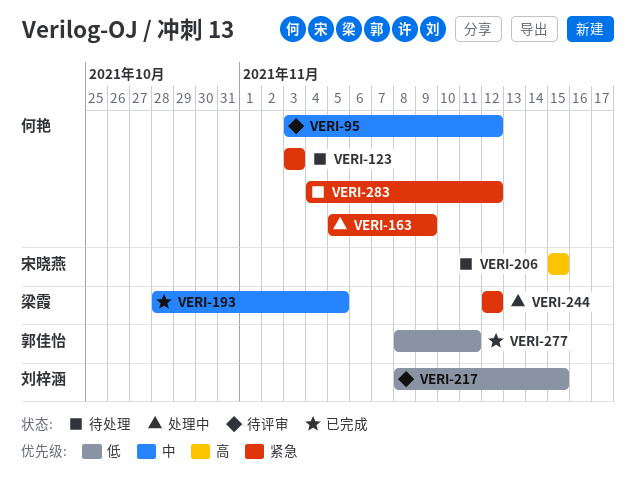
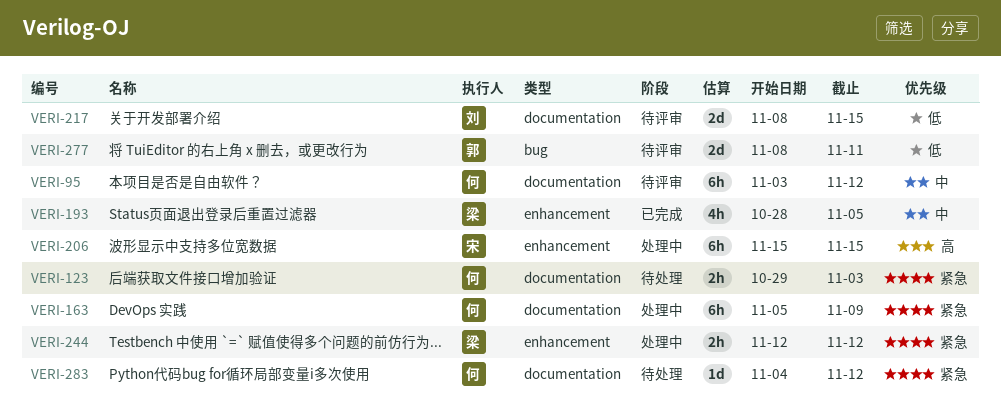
VERI-123, start: Nov 3 -> Oct 29
VERI-206, status: 待处理 -> 处理中
VERI-277, status: 已完成 -> 待评审

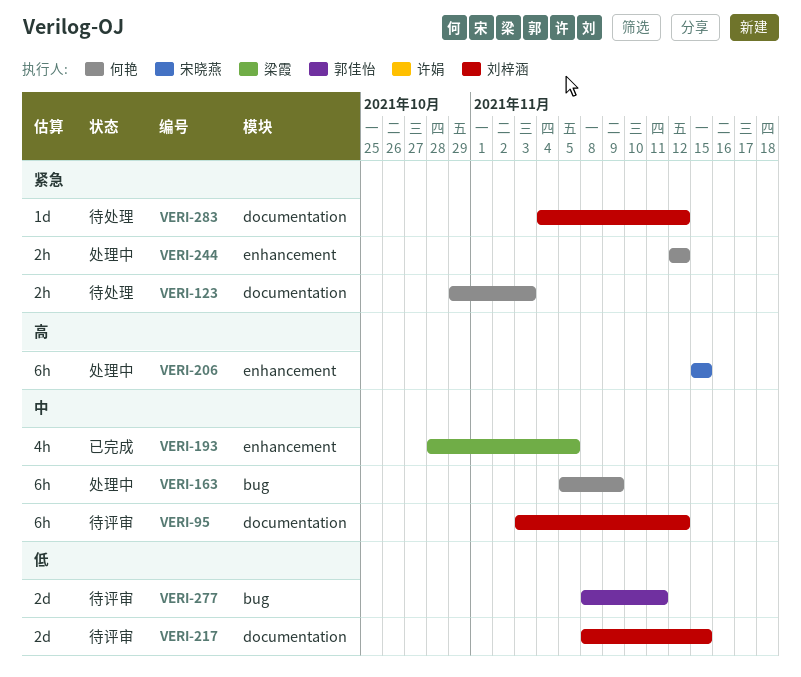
VERI-95, owner: 何艳 -> 刘梓涵
VERI-163, priority: 紧急 -> 中
VERI-163, label: documentation -> bug
VERI-244, owner: 梁霞 -> 何艳
VERI-283, owner: 何艳 -> 刘梓涵

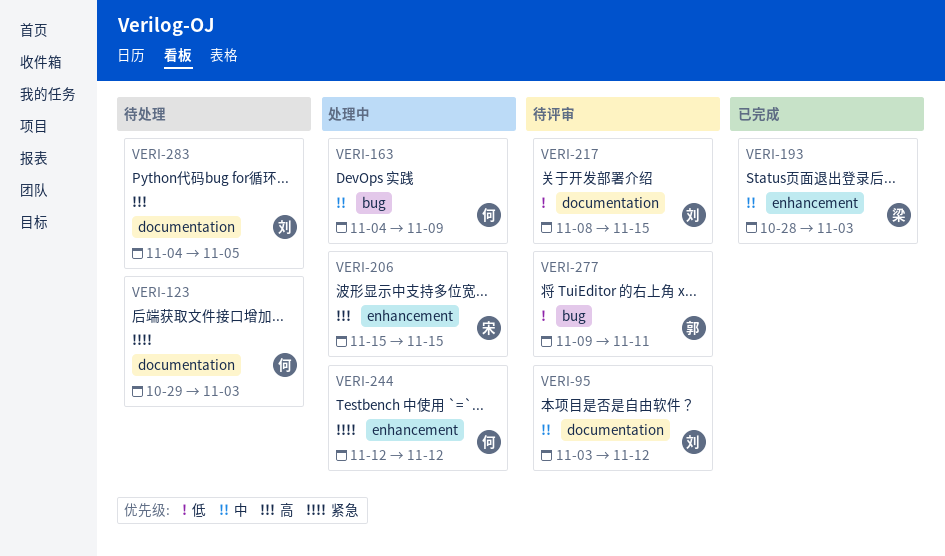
VERI-163, start: Nov 5 -> Nov 4
VERI-193, due: Nov 5 -> Nov 3
VERI-277, start: Nov 8 -> Nov 9
VERI-283, priority: 紧急 -> 高
VERI-283, due: Nov 12 -> Nov 5

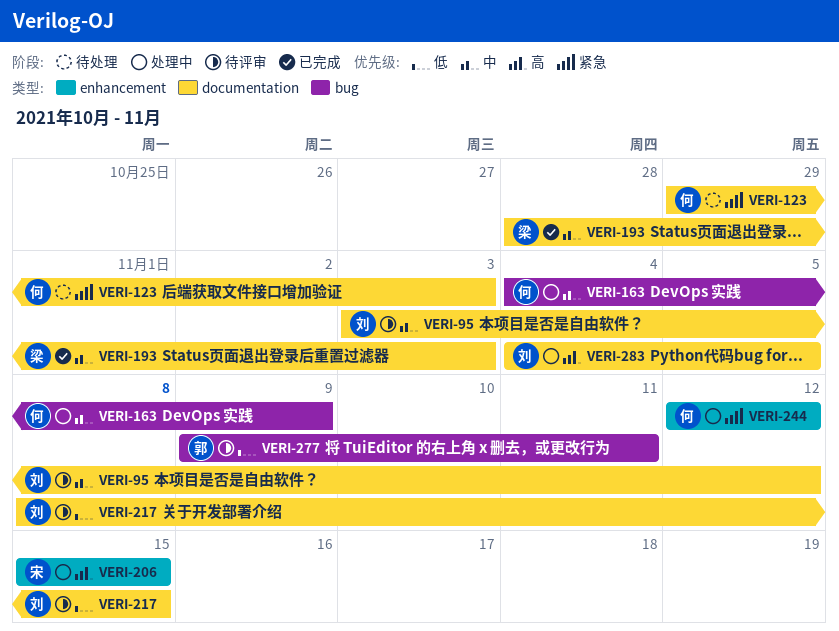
VERI-193, label: enhancement -> documentation
VERI-283, status: 待处理 -> 处理中

